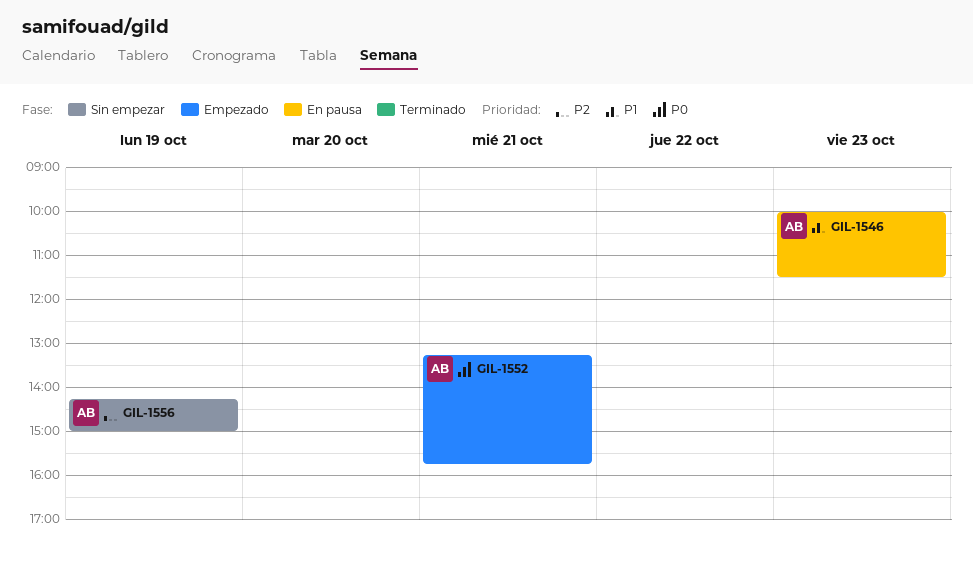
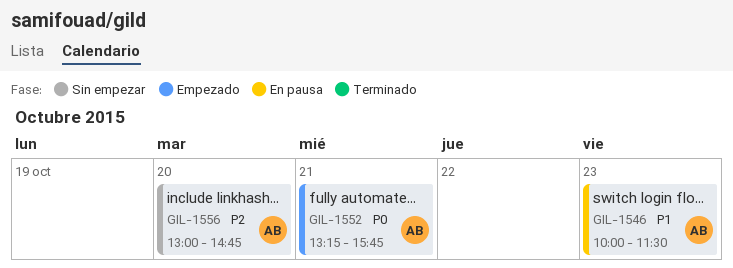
GIL-1556, day: Oct 19 -> Oct 20
GIL-1556, begins: 14:15 -> 13:00
GIL-1556, ends: 15:00 -> 14:45

